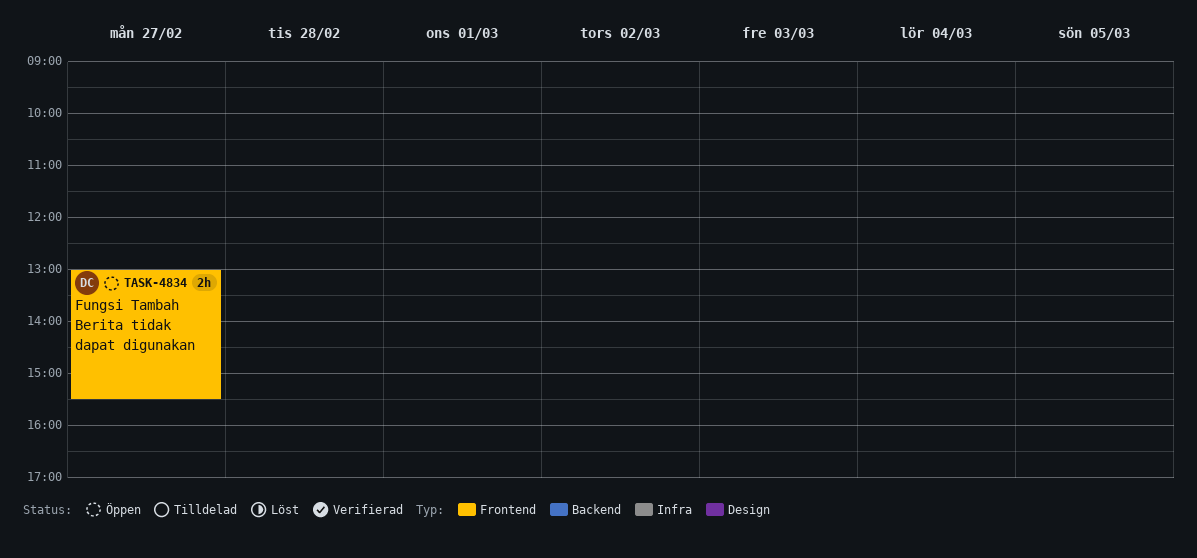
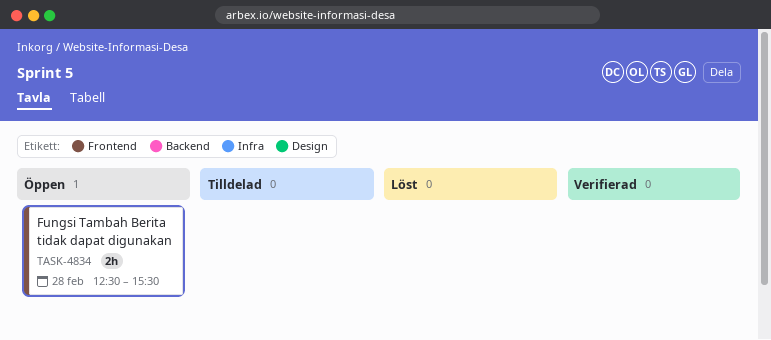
TASK-4834, day: Feb 27 -> Feb 28
TASK-4834, begins: 13:00 -> 12:30

